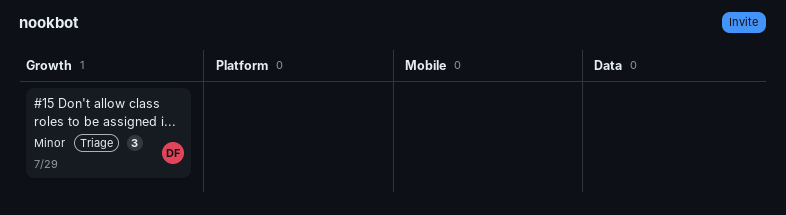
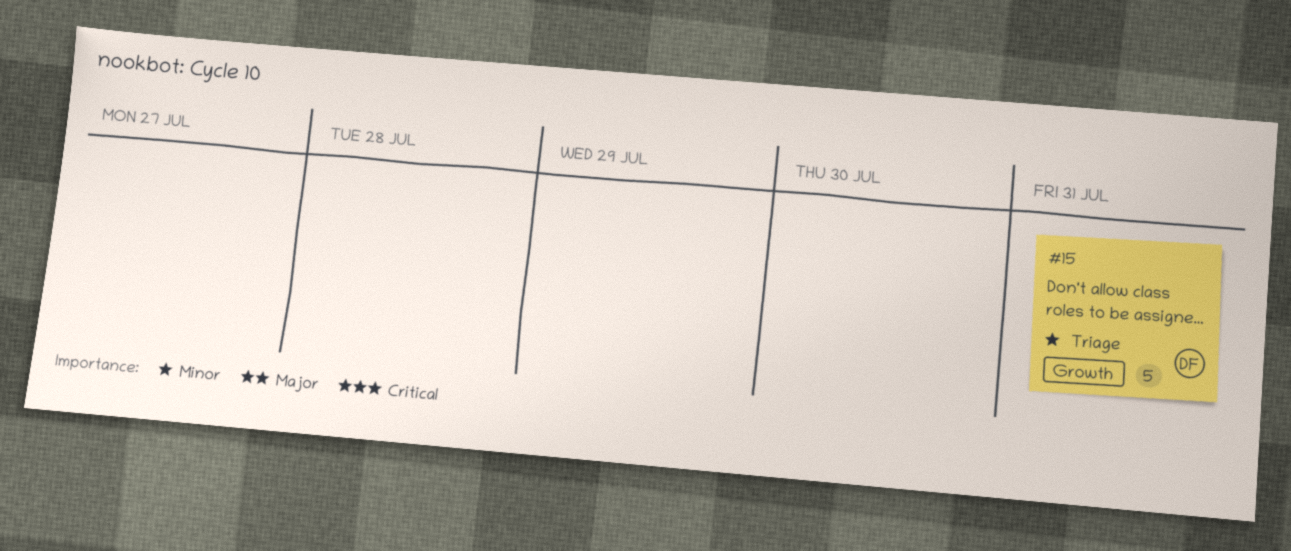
#15, estimate: 3 -> 5
#15, due: Jul 29 -> Jul 31

